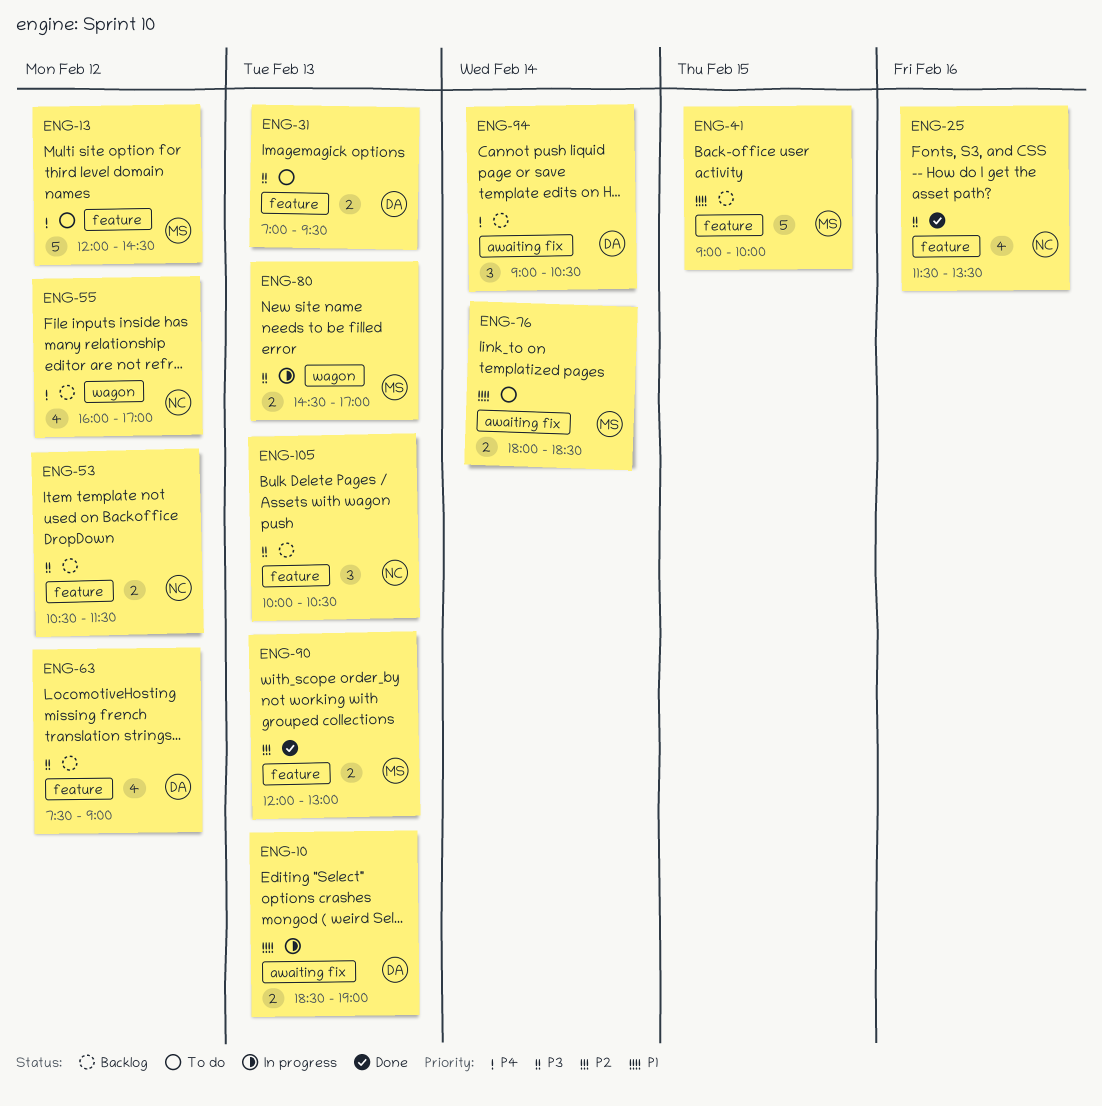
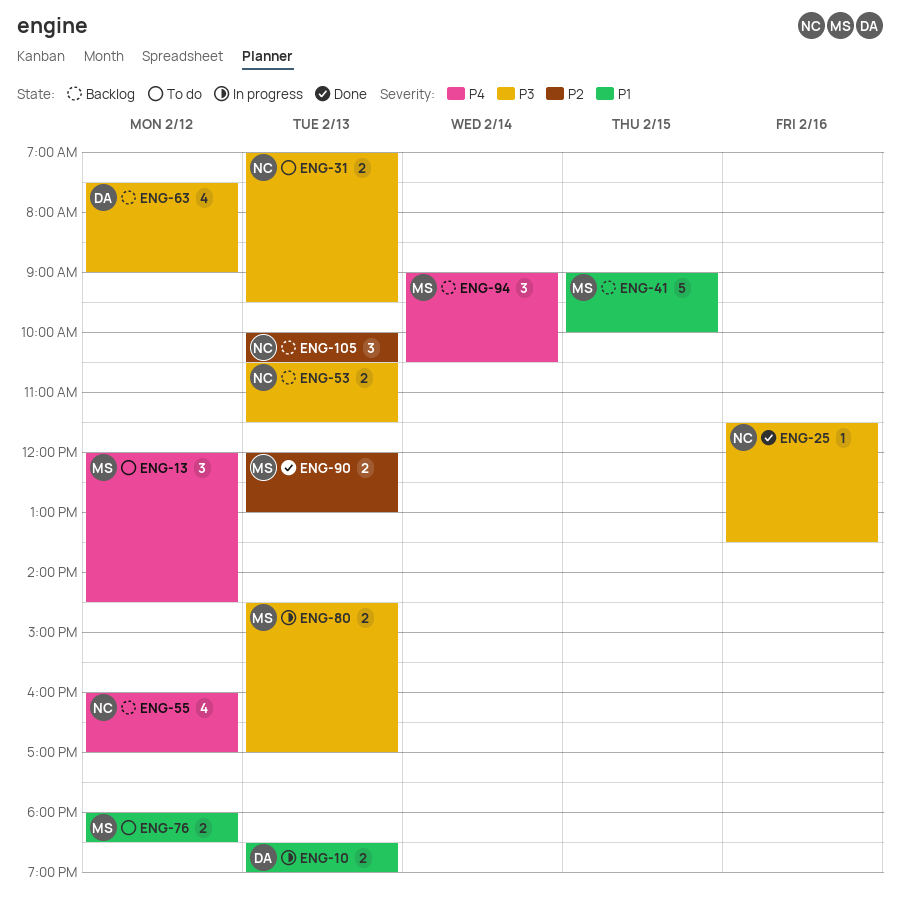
ENG-13, estimate: 5 -> 3
ENG-25, estimate: 4 -> 1
ENG-31, owner: DA -> NC
ENG-53, day: Feb 12 -> Feb 13
ENG-76, day: Feb 14 -> Feb 12
ENG-94, owner: DA -> MS
ENG-105, priority: P3 -> P2

